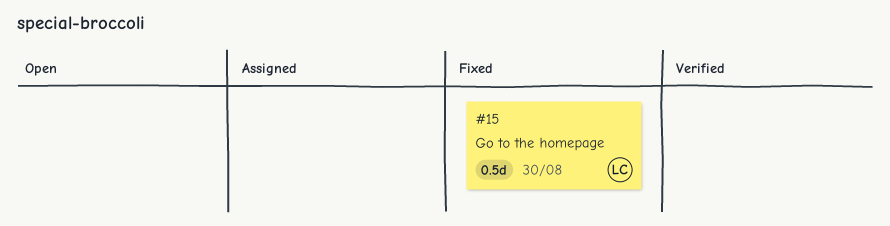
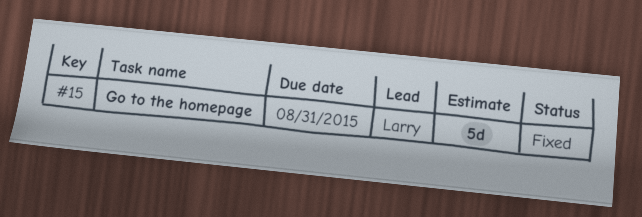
#15, estimate: 0.5d -> 5d
#15, due: Aug 30 -> Aug 31

